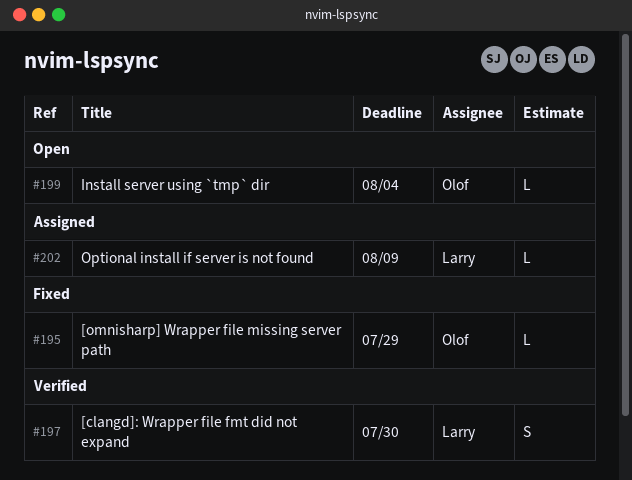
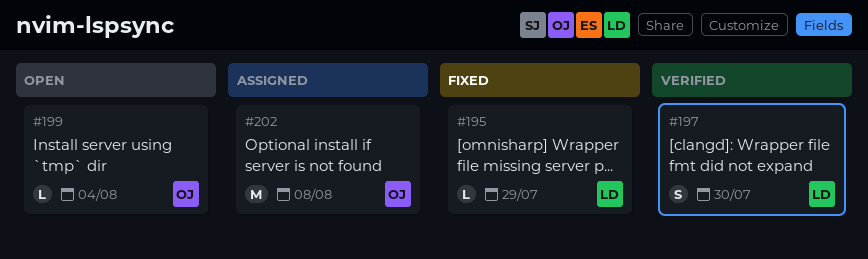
#195, owner: Olof -> Larry
#202, owner: Larry -> Olof
#202, estimate: L -> M
#202, due: Aug 9 -> Aug 8

